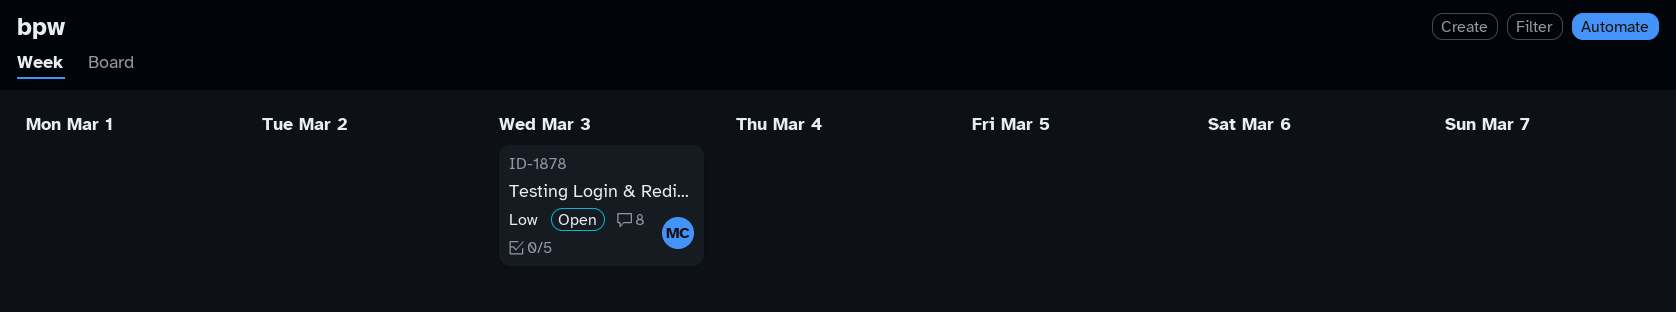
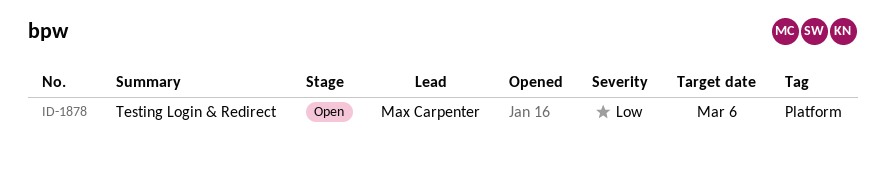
ID-1878, due: Mar 3 -> Mar 6

